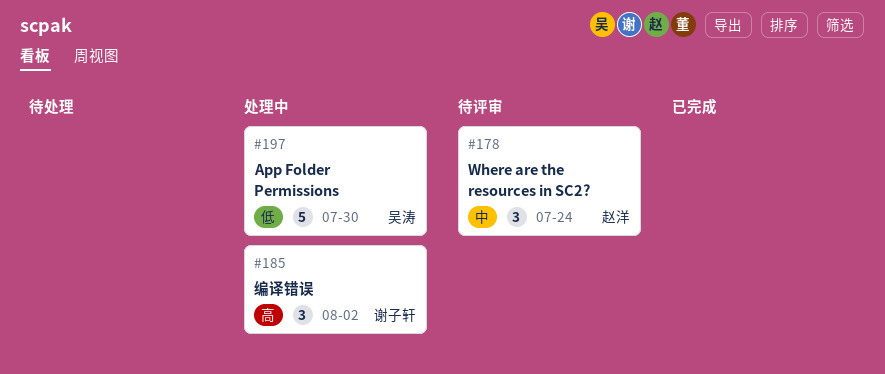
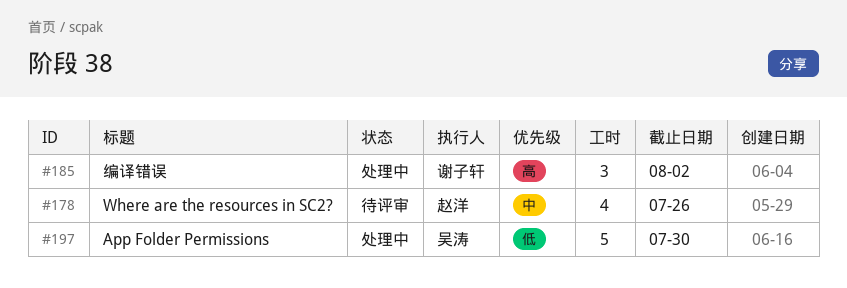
#178, estimate: 3 -> 4
#178, due: Jul 24 -> Jul 26

